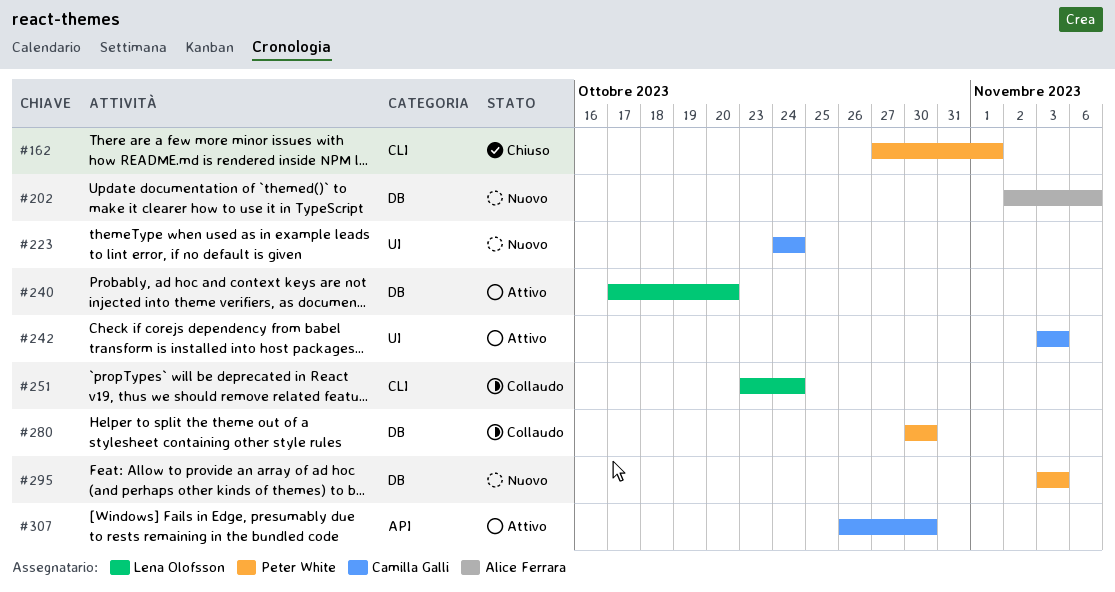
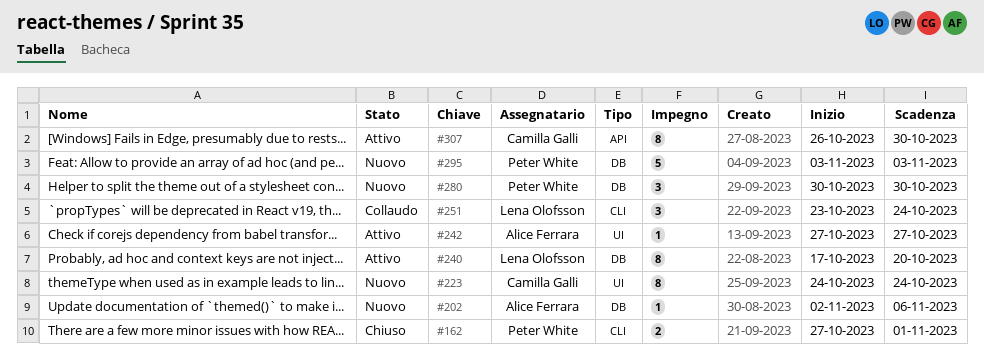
#242, owner: Camilla Galli -> Alice Ferrara
#242, start: Nov 3 -> Oct 27
#242, due: Nov 3 -> Oct 27
#280, status: Collaudo -> Nuovo

